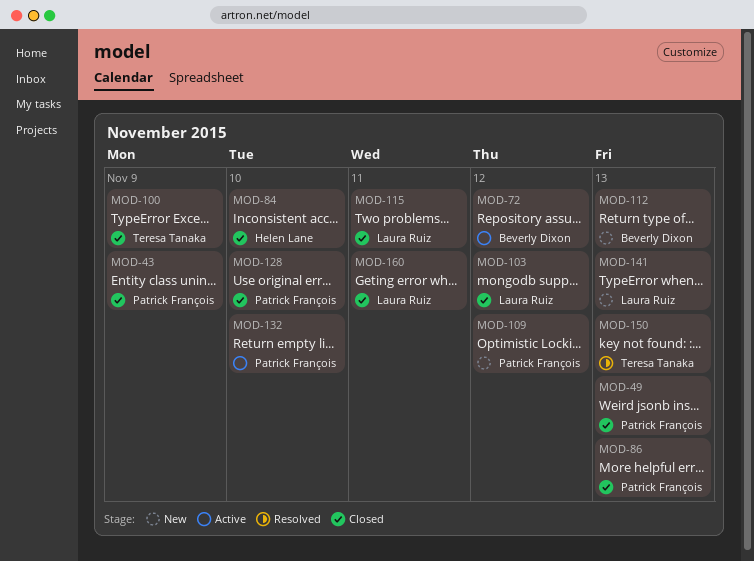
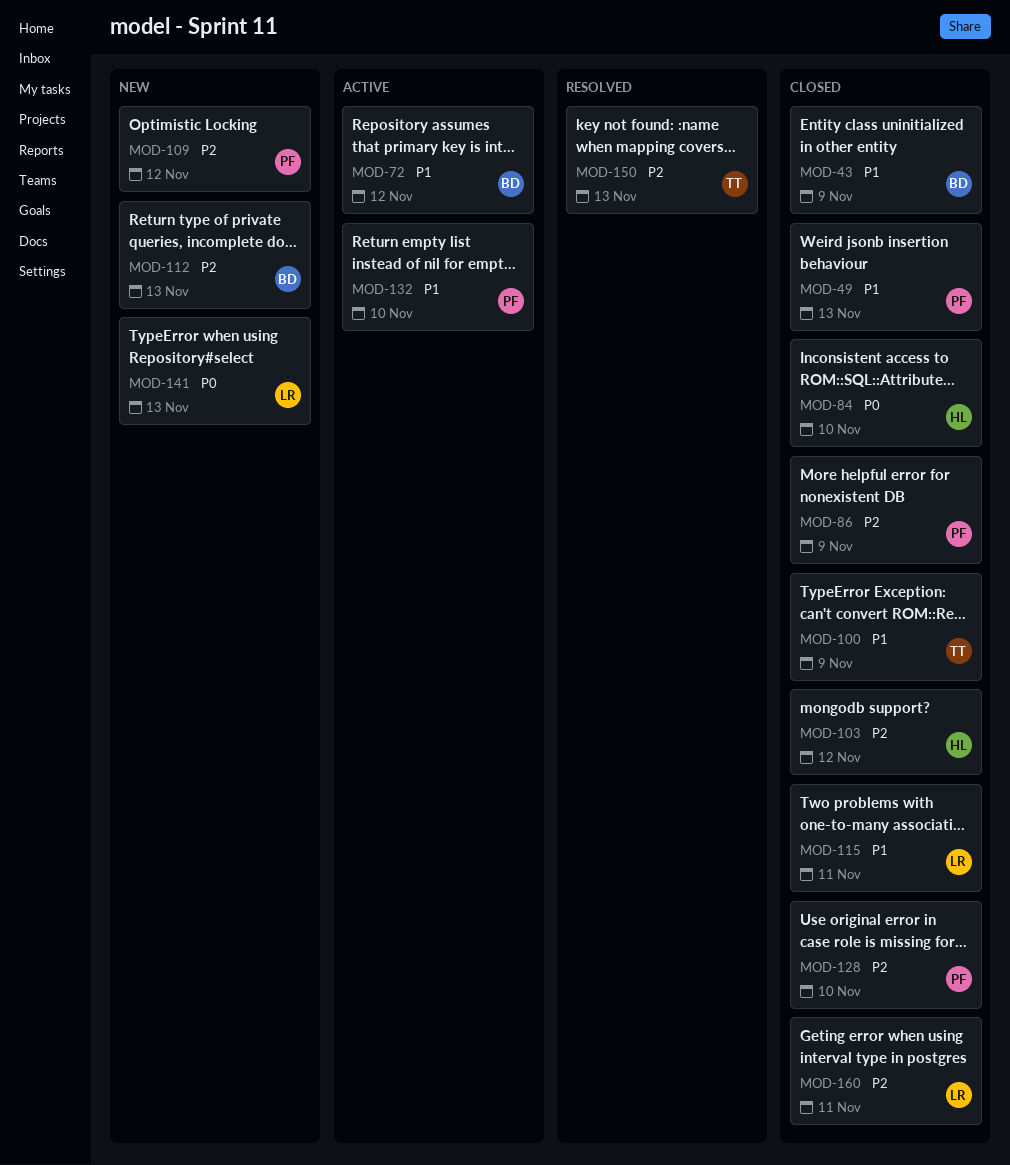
MOD-43, owner: Patrick François -> Beverly Dixon
MOD-86, due: Nov 13 -> Nov 9
MOD-103, owner: Laura Ruiz -> Helen Lane

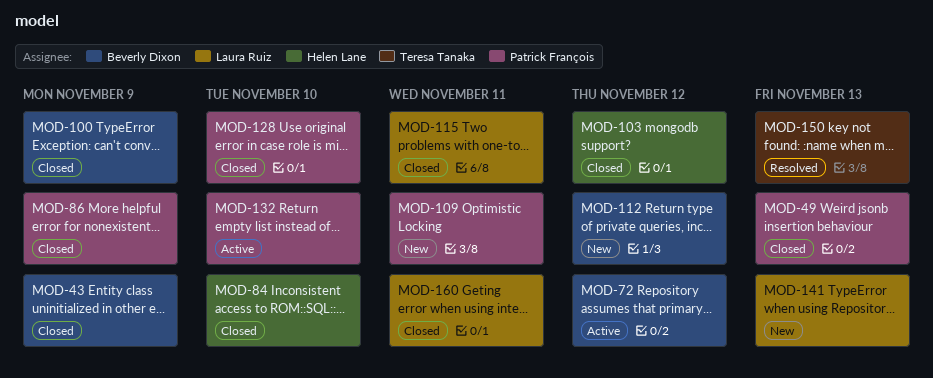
MOD-100, owner: Teresa Tanaka -> Beverly Dixon
MOD-109, due: Nov 12 -> Nov 11
MOD-112, due: Nov 13 -> Nov 12

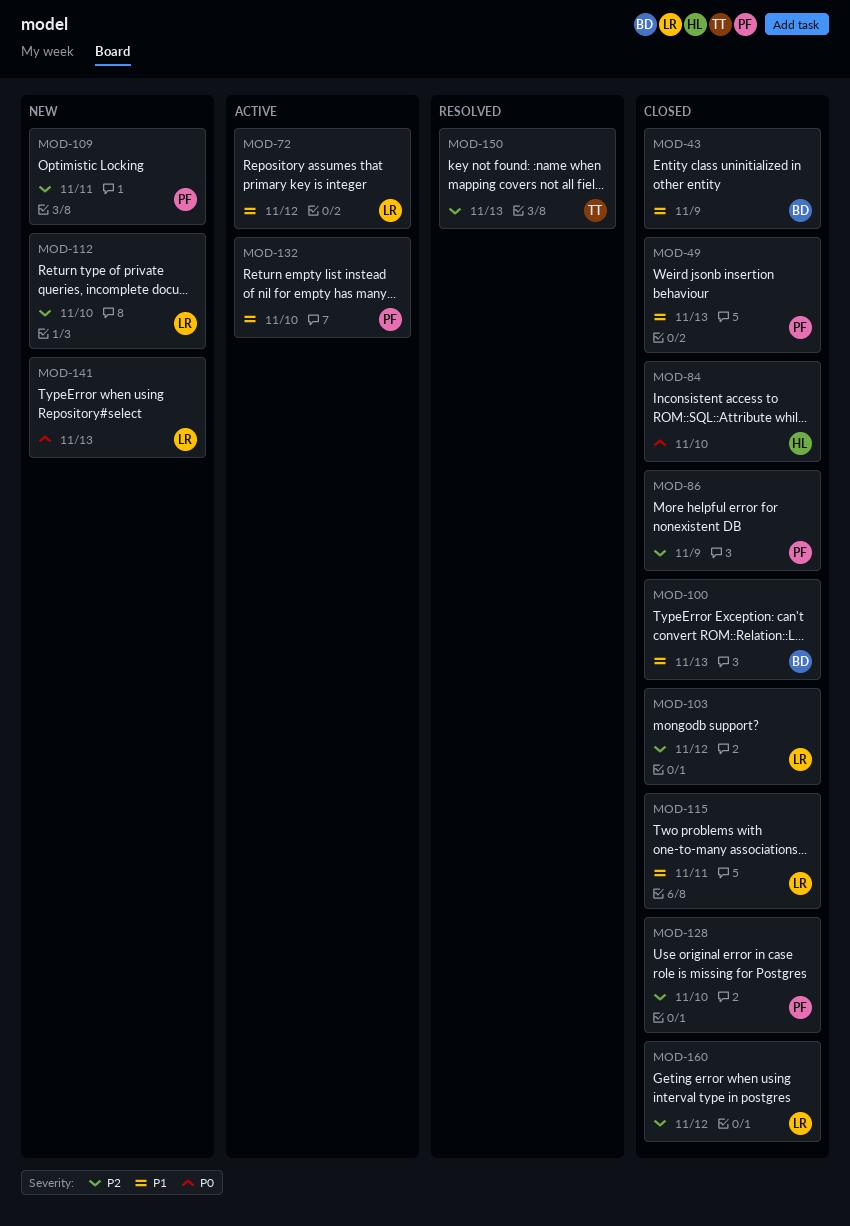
MOD-72, owner: Beverly Dixon -> Laura Ruiz
MOD-100, due: Nov 9 -> Nov 13
MOD-103, owner: Helen Lane -> Laura Ruiz
MOD-112, owner: Beverly Dixon -> Laura Ruiz
MOD-112, due: Nov 12 -> Nov 10
MOD-160, due: Nov 11 -> Nov 12

